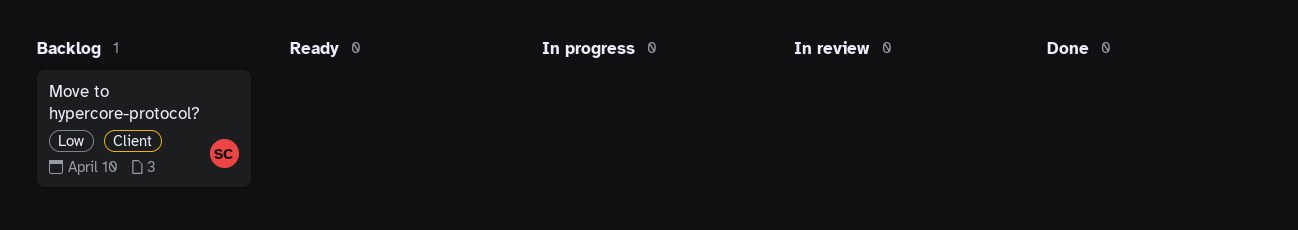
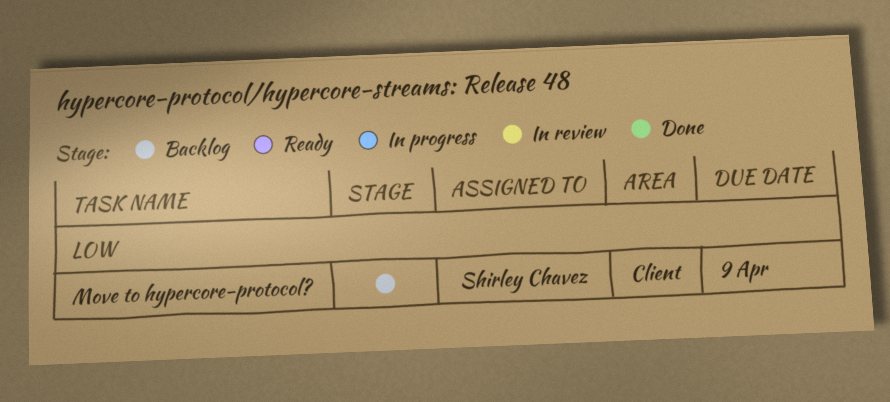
Move to hypercore-protocol?, due: Apr 10 -> Apr 9

